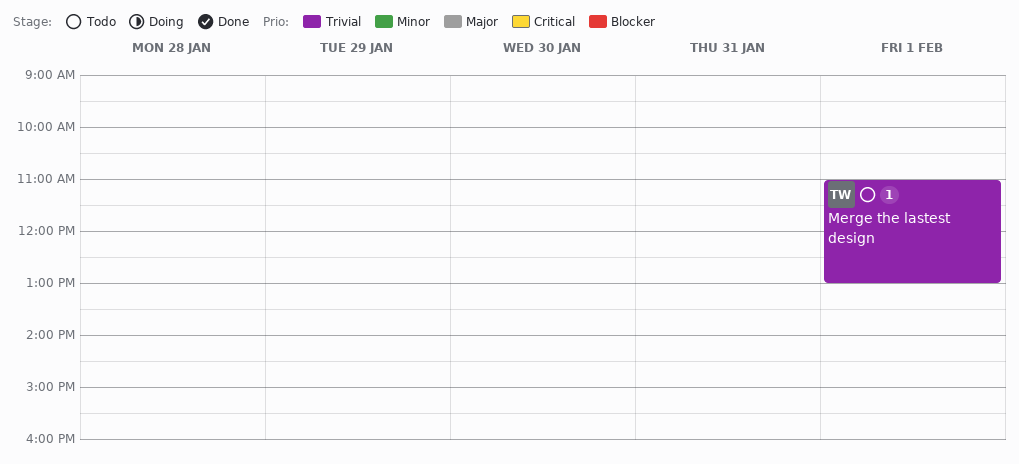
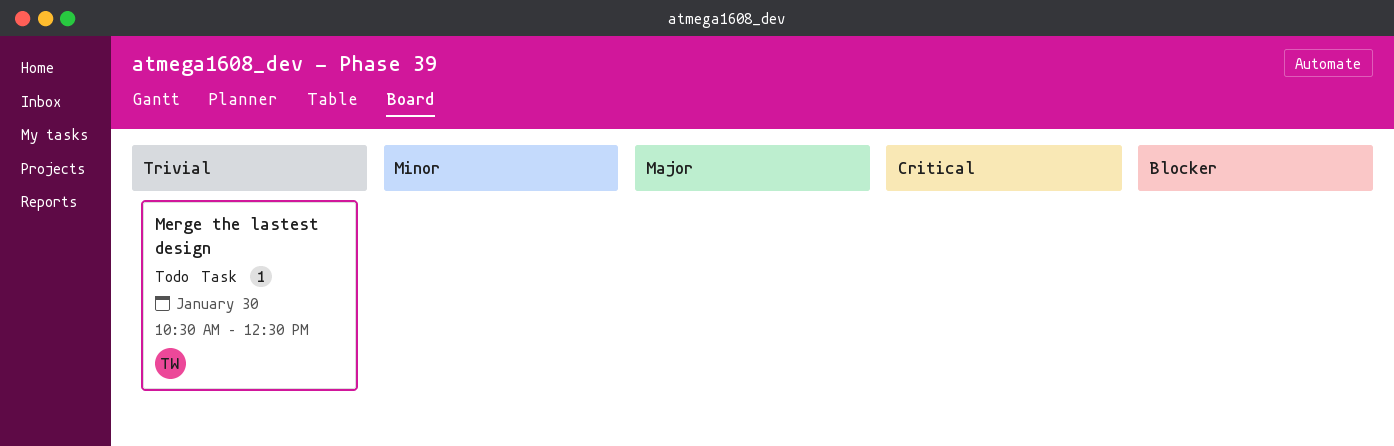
Merge the lastest design, day: Feb 1 -> Jan 30
Merge the lastest design, begins: 11:00 -> 10:30
Merge the lastest design, ends: 13:00 -> 12:30

